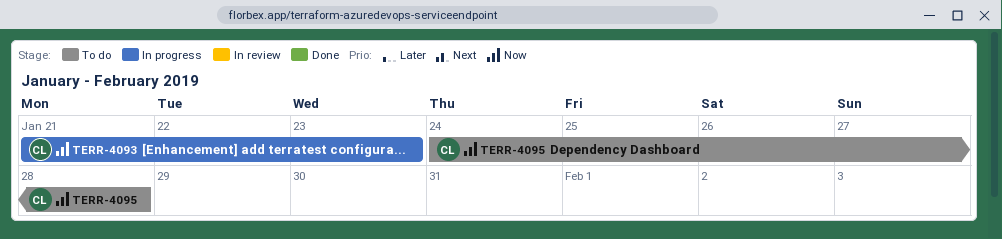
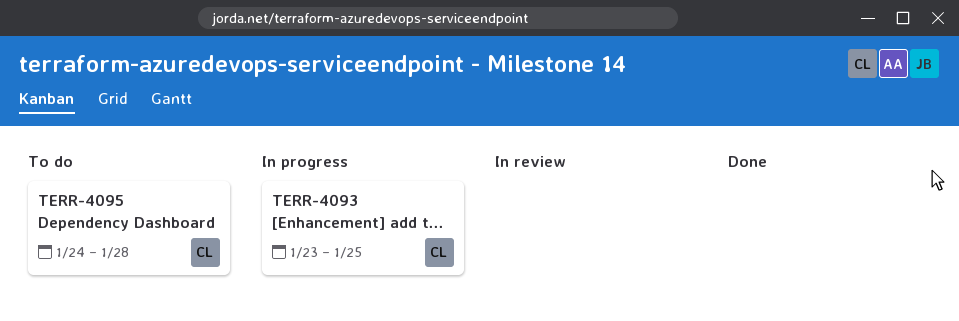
TERR-4093, start: Jan 21 -> Jan 23
TERR-4093, due: Jan 23 -> Jan 25

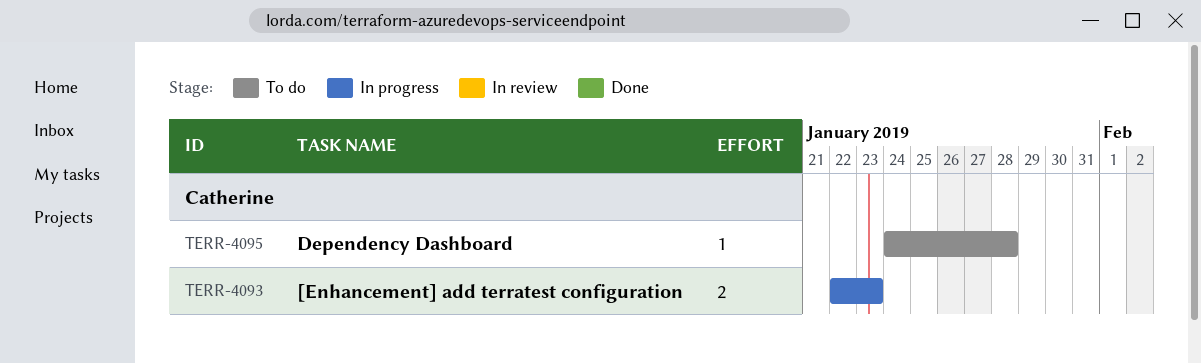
TERR-4093, start: Jan 23 -> Jan 22
TERR-4093, due: Jan 25 -> Jan 23

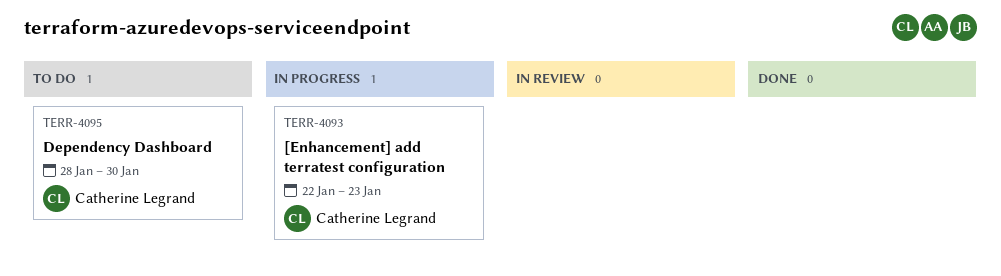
TERR-4095, start: Jan 24 -> Jan 28
TERR-4095, due: Jan 28 -> Jan 30

